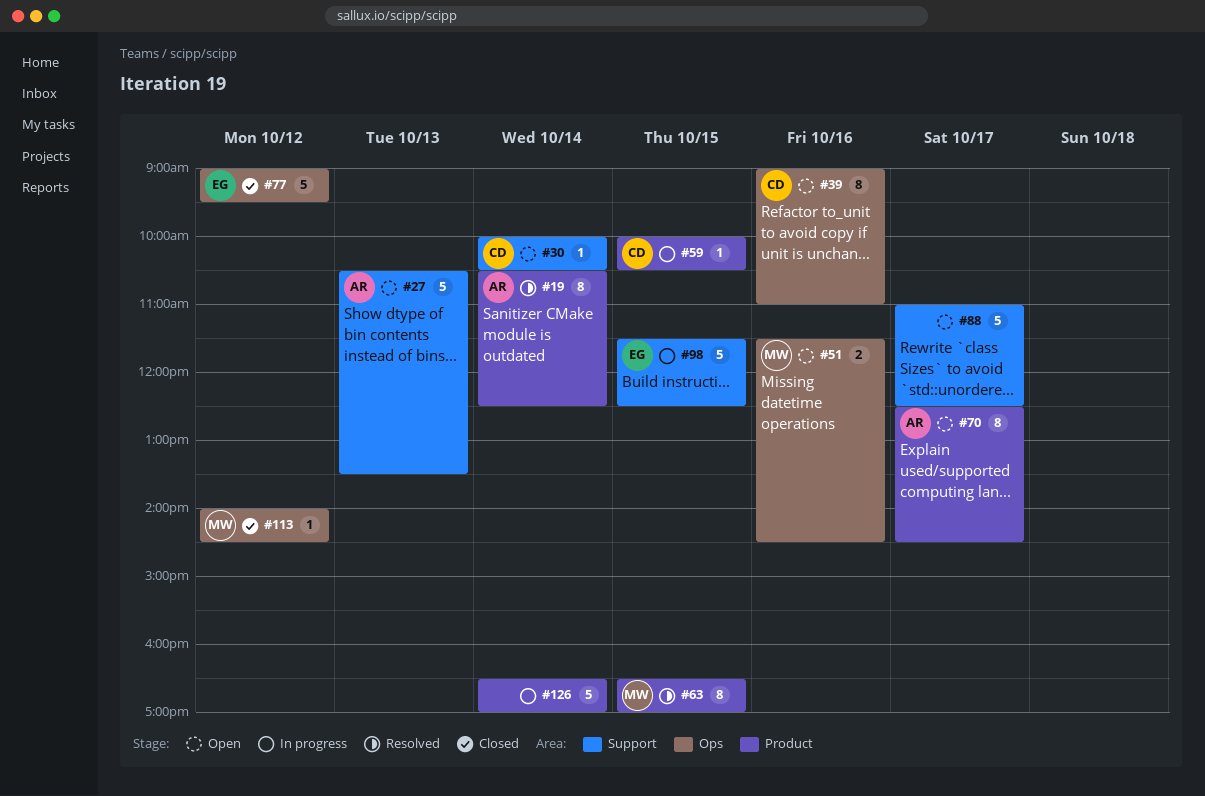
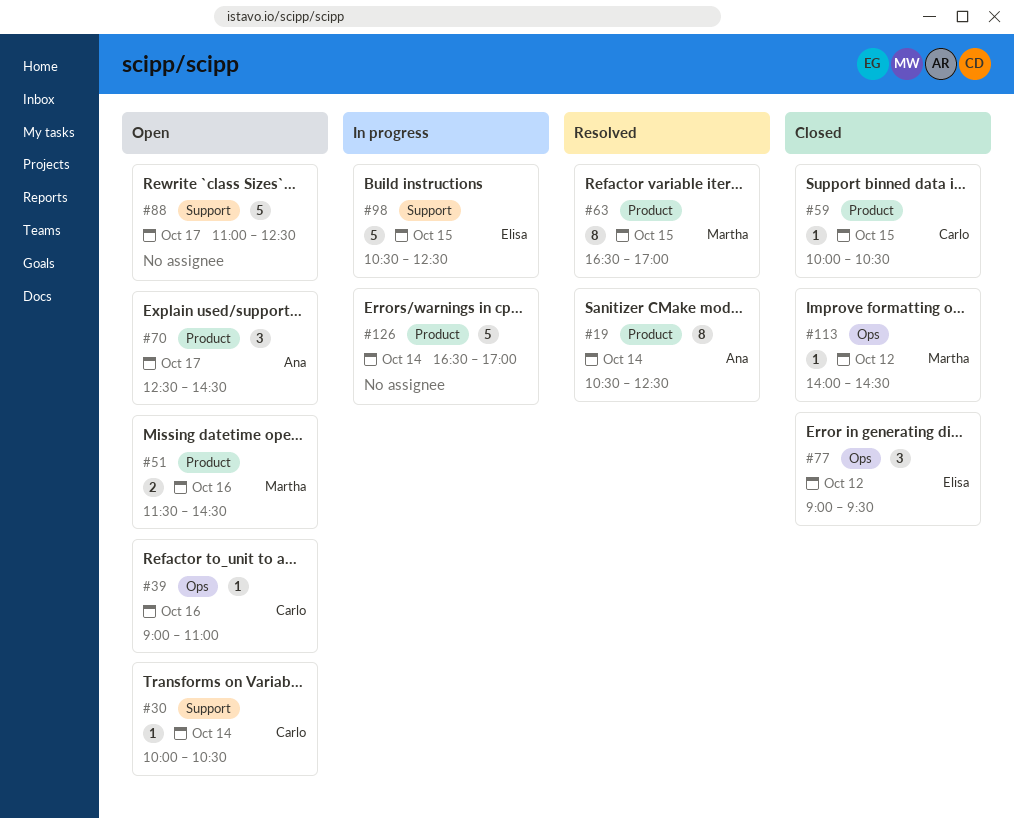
#27: present -> none
#39, estimate: 8 -> 1
#51, label: Ops -> Product
#59, status: In progress -> Closed
#70, estimate: 8 -> 3
#77, estimate: 5 -> 3
#98, begins: 11:30 -> 10:30

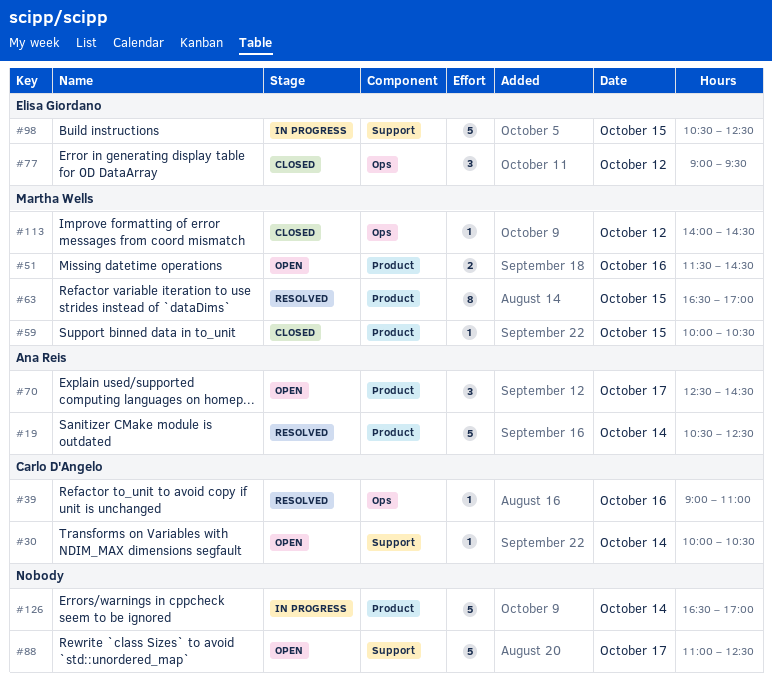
#19, estimate: 8 -> 5
#39, status: Open -> Resolved
#59, owner: Carlo D'Angelo -> Martha Wells

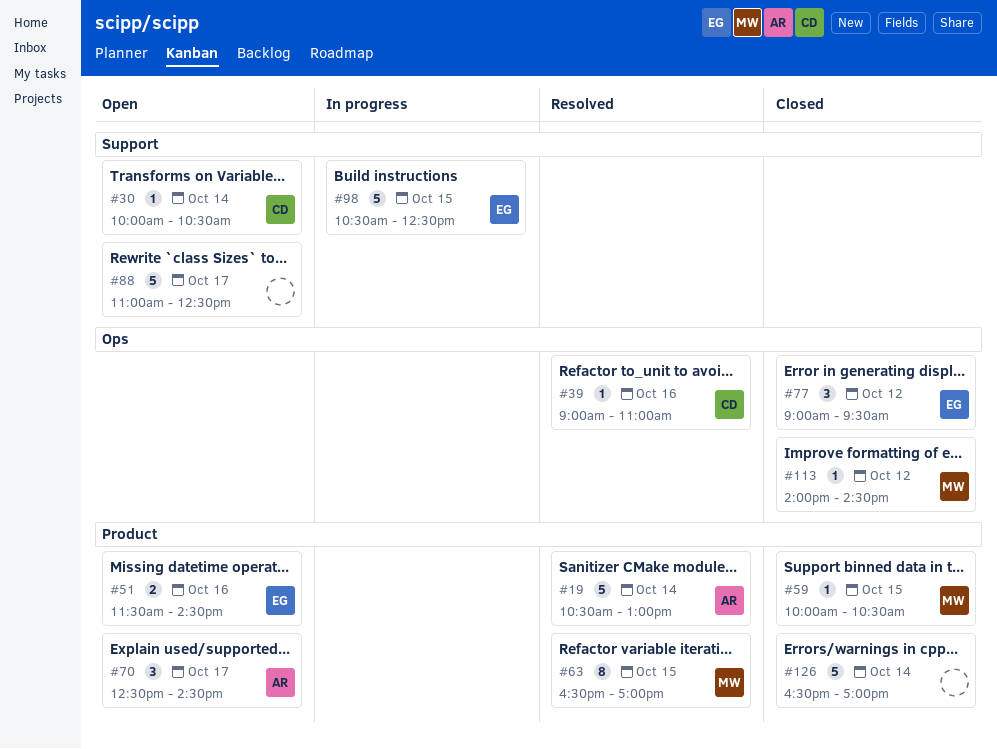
#19, ends: 12:30 -> 13:00
#51, owner: Martha Wells -> Elisa Giordano
#126, status: In progress -> Closed

